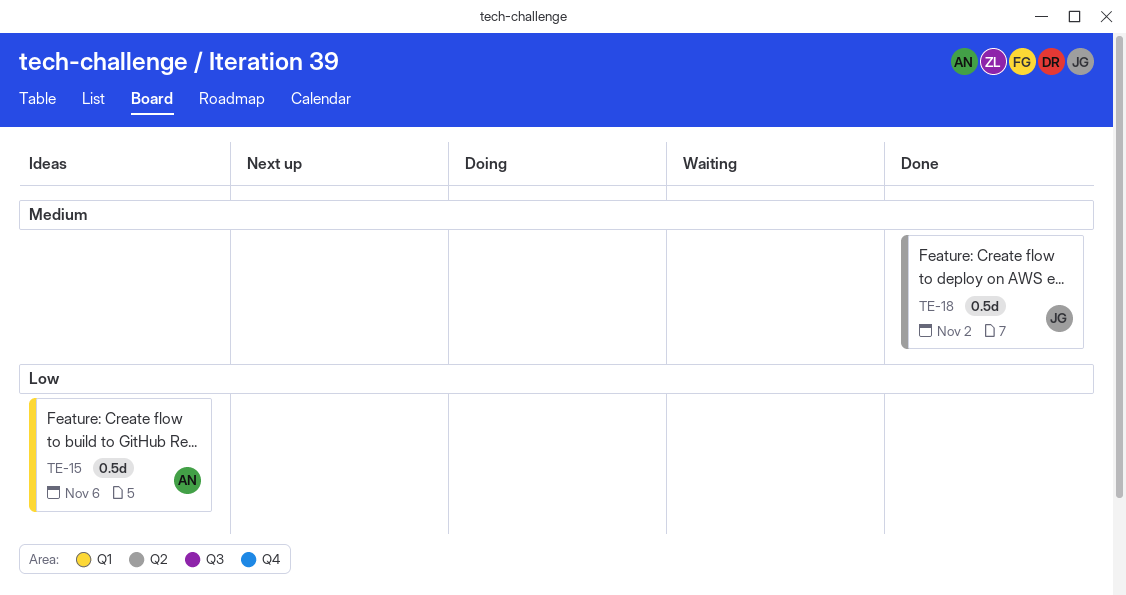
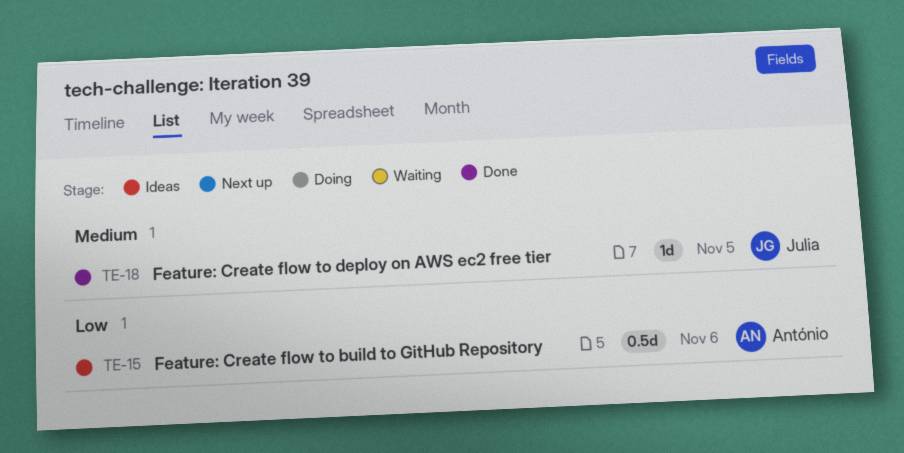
TE-18, estimate: 0.5d -> 1d
TE-18, due: Nov 2 -> Nov 5

